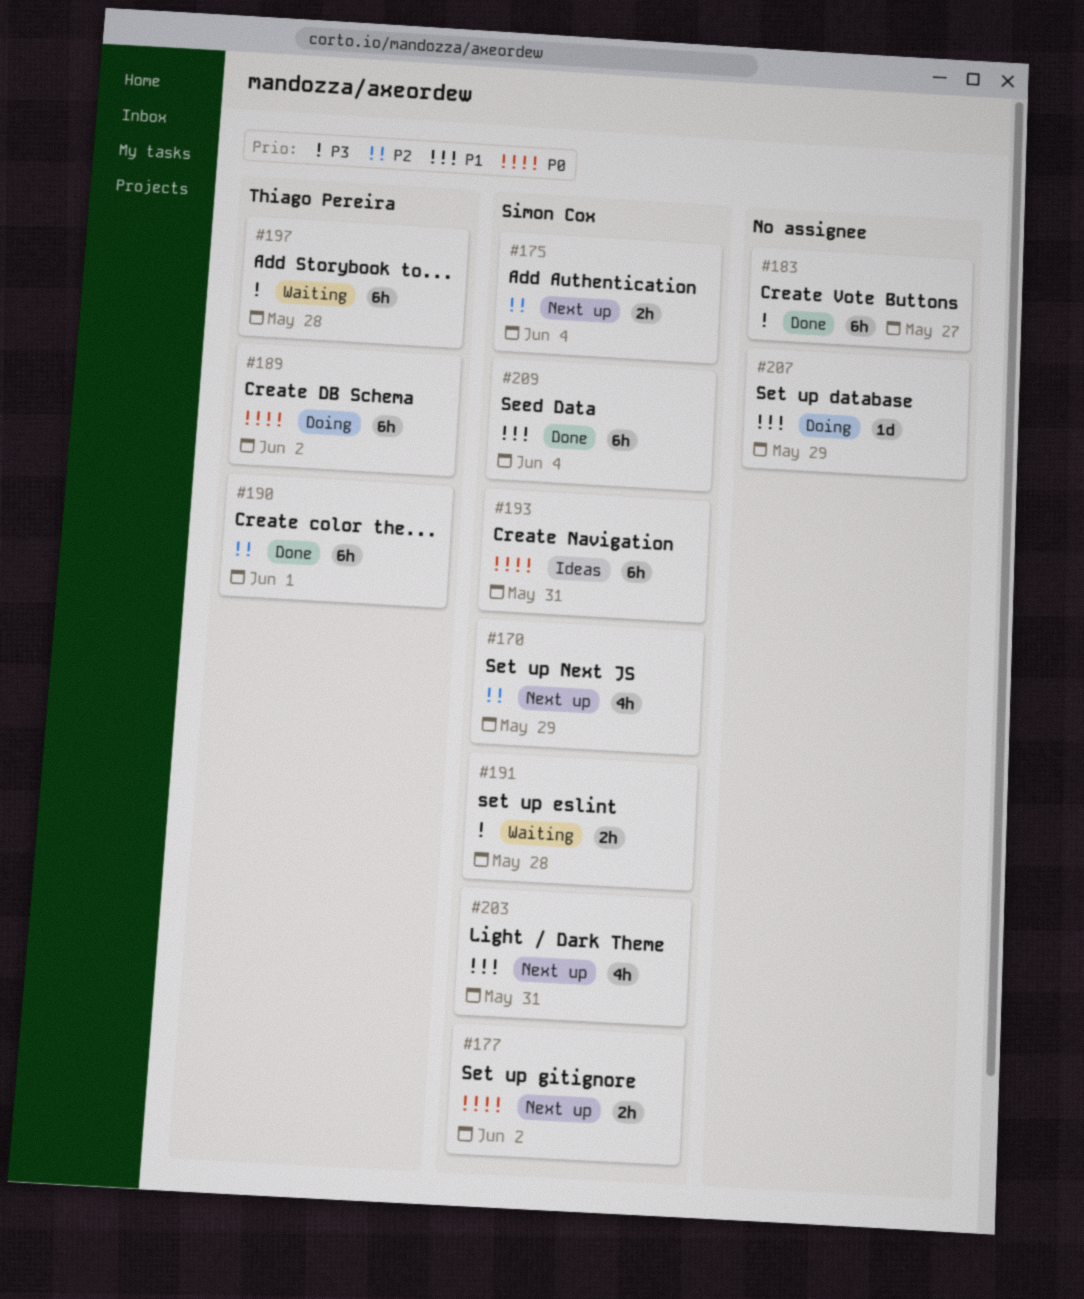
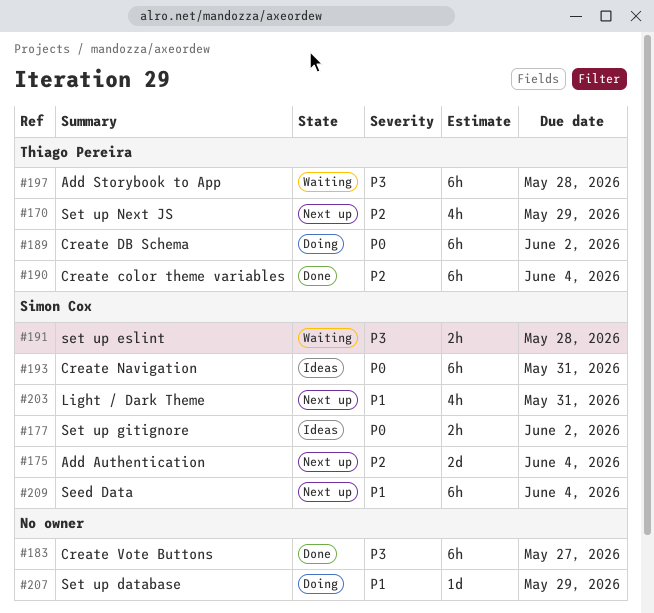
#170, owner: Simon Cox -> Thiago Pereira
#175, estimate: 2h -> 2d
#177, status: Next up -> Ideas
#190, due: Jun 1 -> Jun 4
#209, status: Done -> Next up

